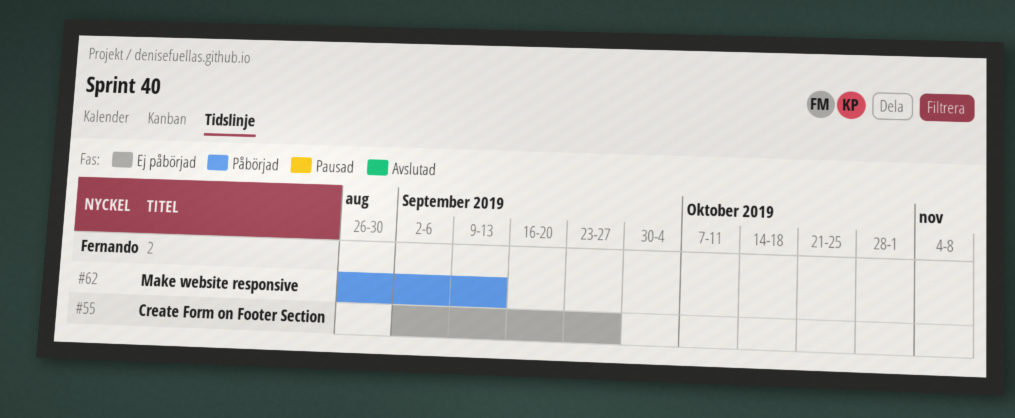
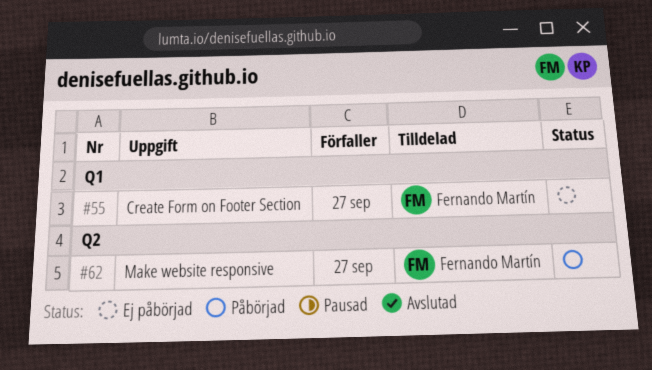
#62, due: Sep 13 -> Sep 27

